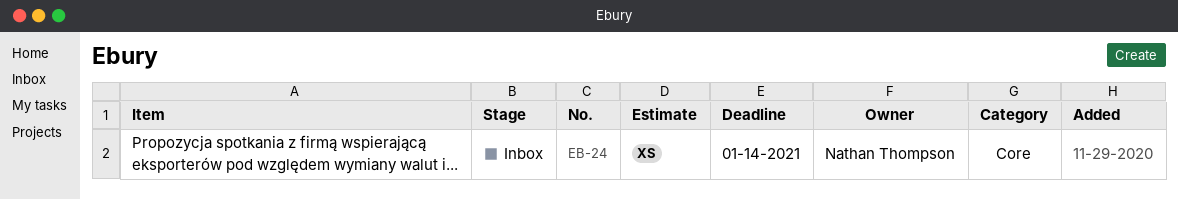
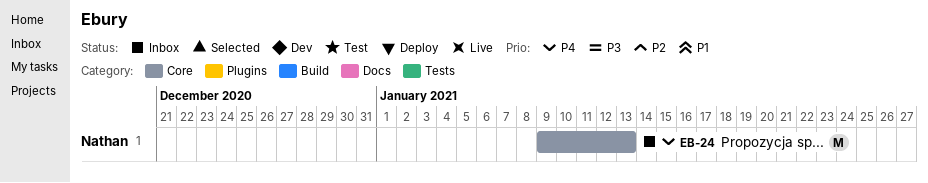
EB-24, estimate: XS -> M
EB-24, due: Jan 14 -> Jan 13

